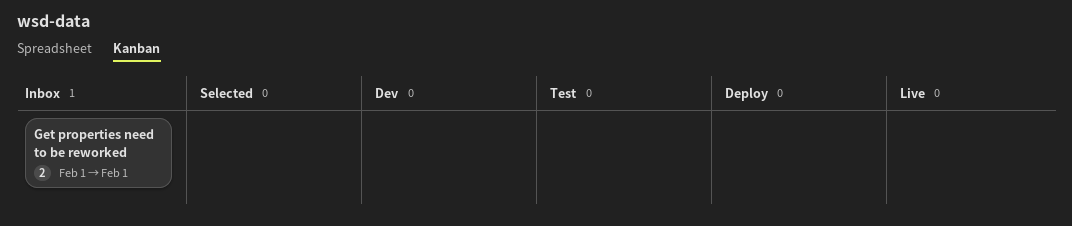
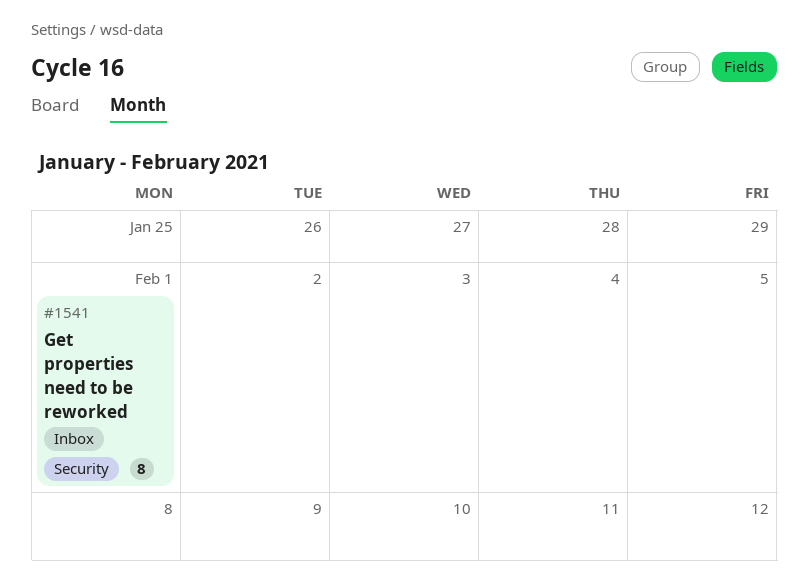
Get properties need to be reworked, estimate: 2 -> 8

